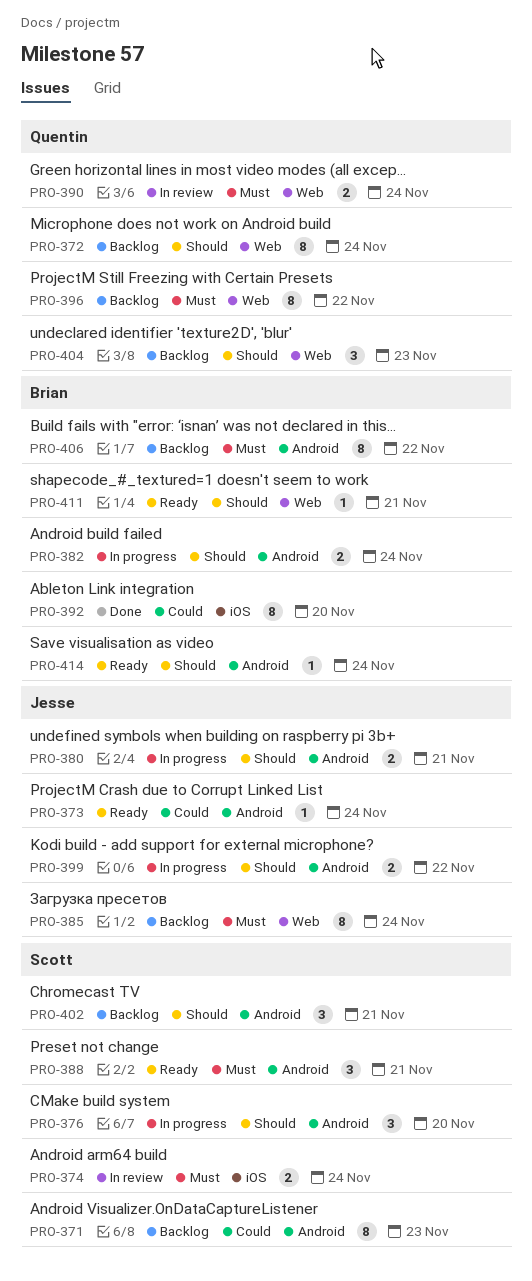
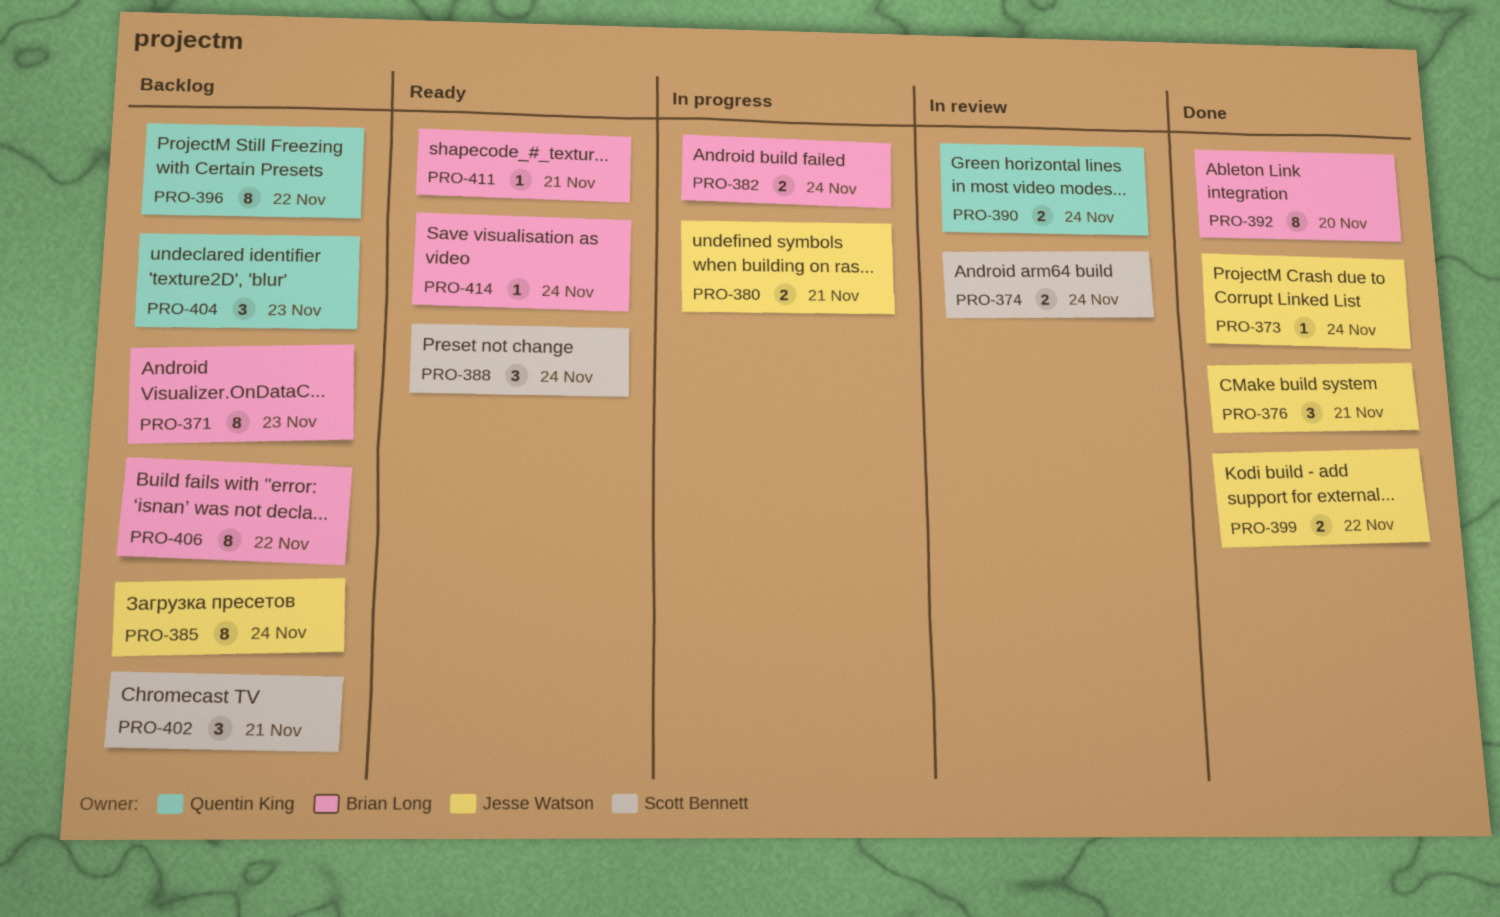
PRO-371, owner: Scott Bennett -> Brian Long
PRO-372: present -> none
PRO-373, status: Ready -> Done
PRO-376, status: In progress -> Done
PRO-376, owner: Scott Bennett -> Jesse Watson
PRO-376, due: Nov 20 -> Nov 21
PRO-388, due: Nov 21 -> Nov 24
PRO-399, status: In progress -> Done

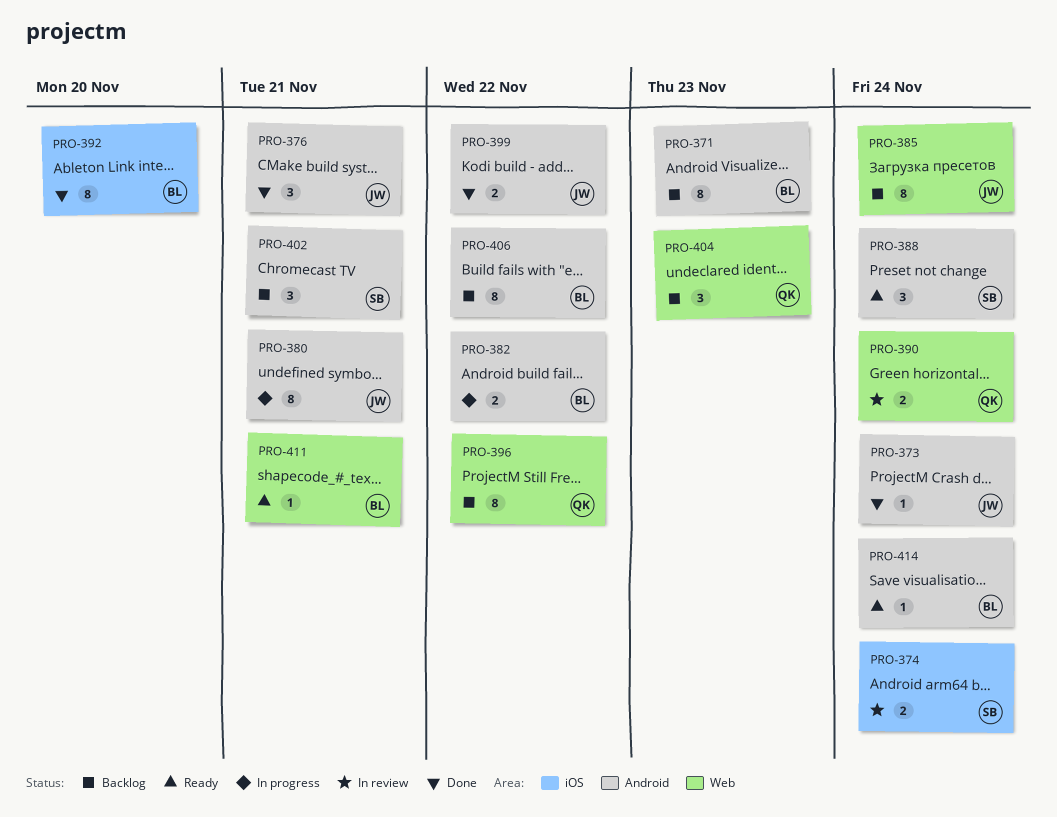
PRO-380, estimate: 2 -> 8
PRO-382, due: Nov 24 -> Nov 22

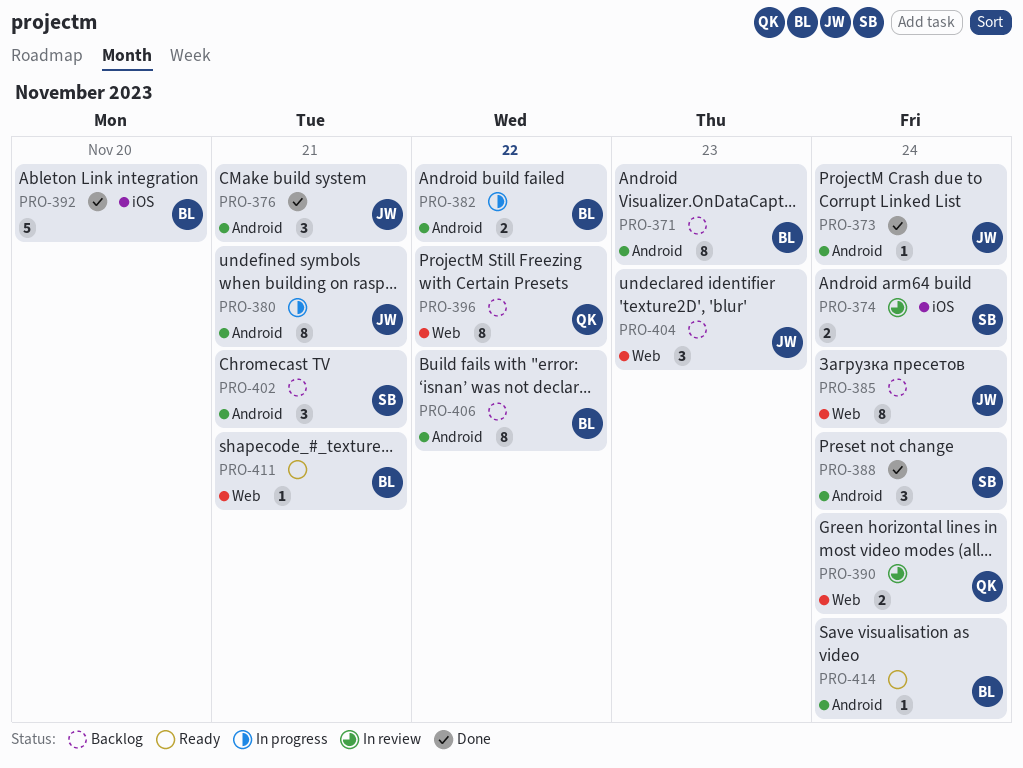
PRO-388, status: Ready -> Done
PRO-392, estimate: 8 -> 5
PRO-399: present -> none
PRO-404, owner: QK -> JW

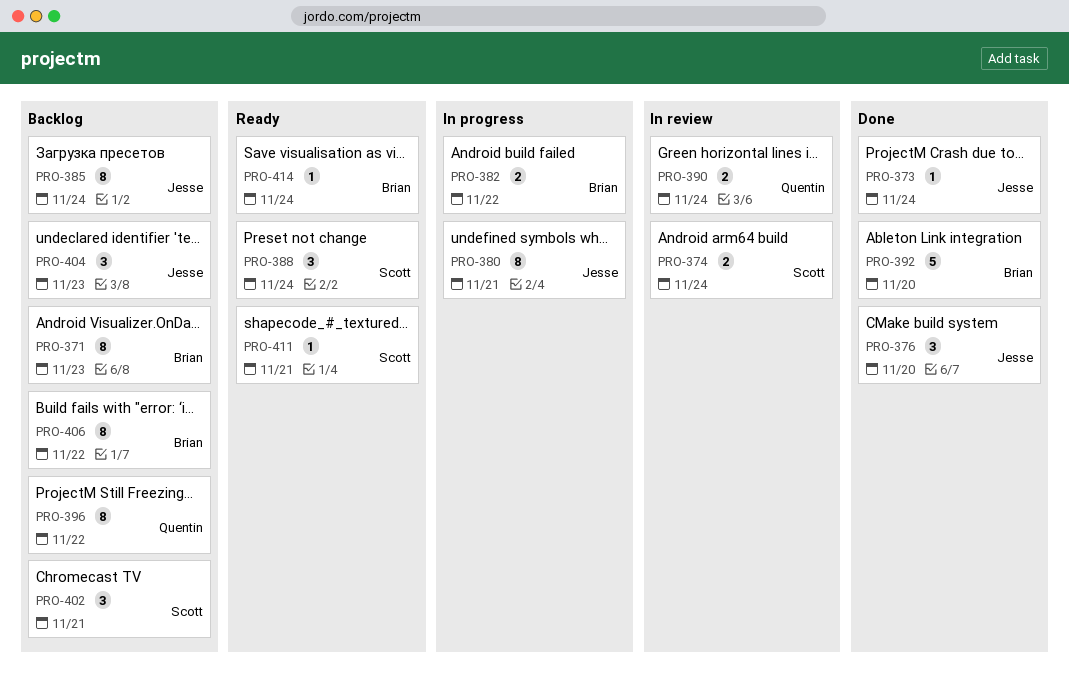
PRO-376, due: Nov 21 -> Nov 20
PRO-388, status: Done -> Ready
PRO-411, owner: Brian -> Scott

